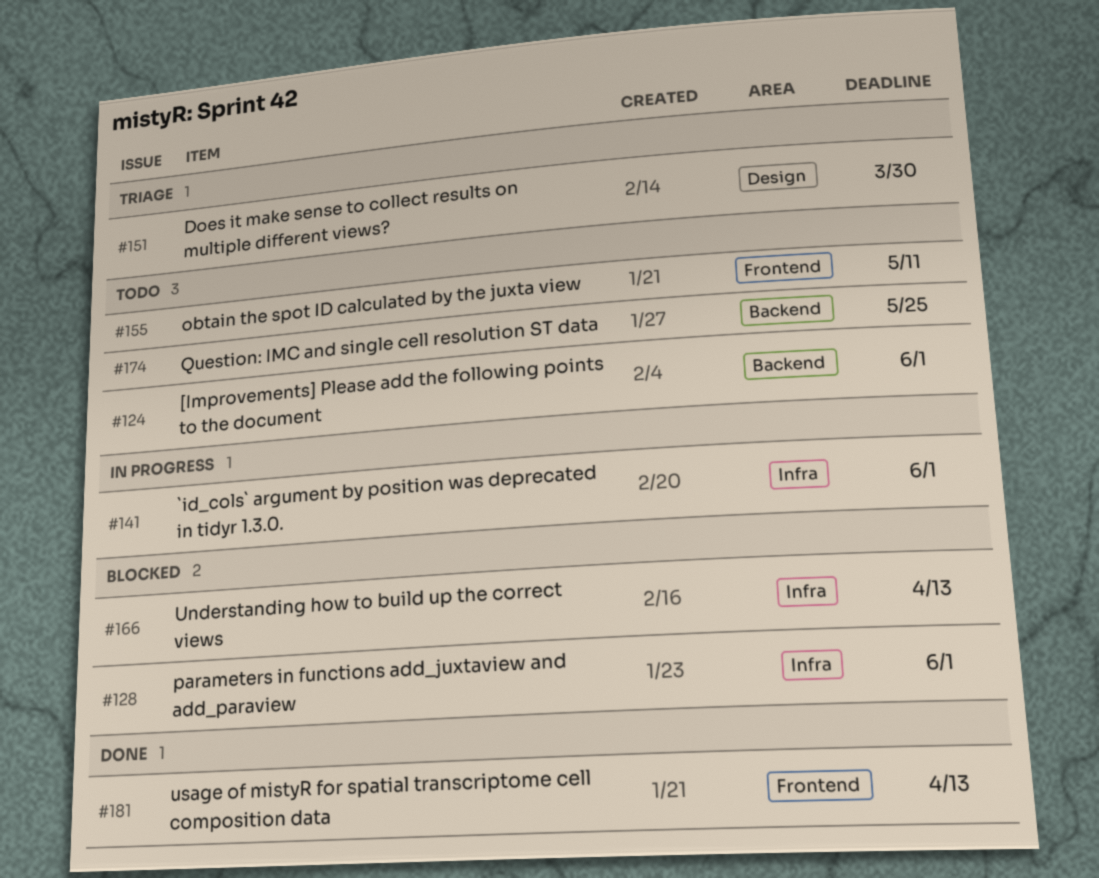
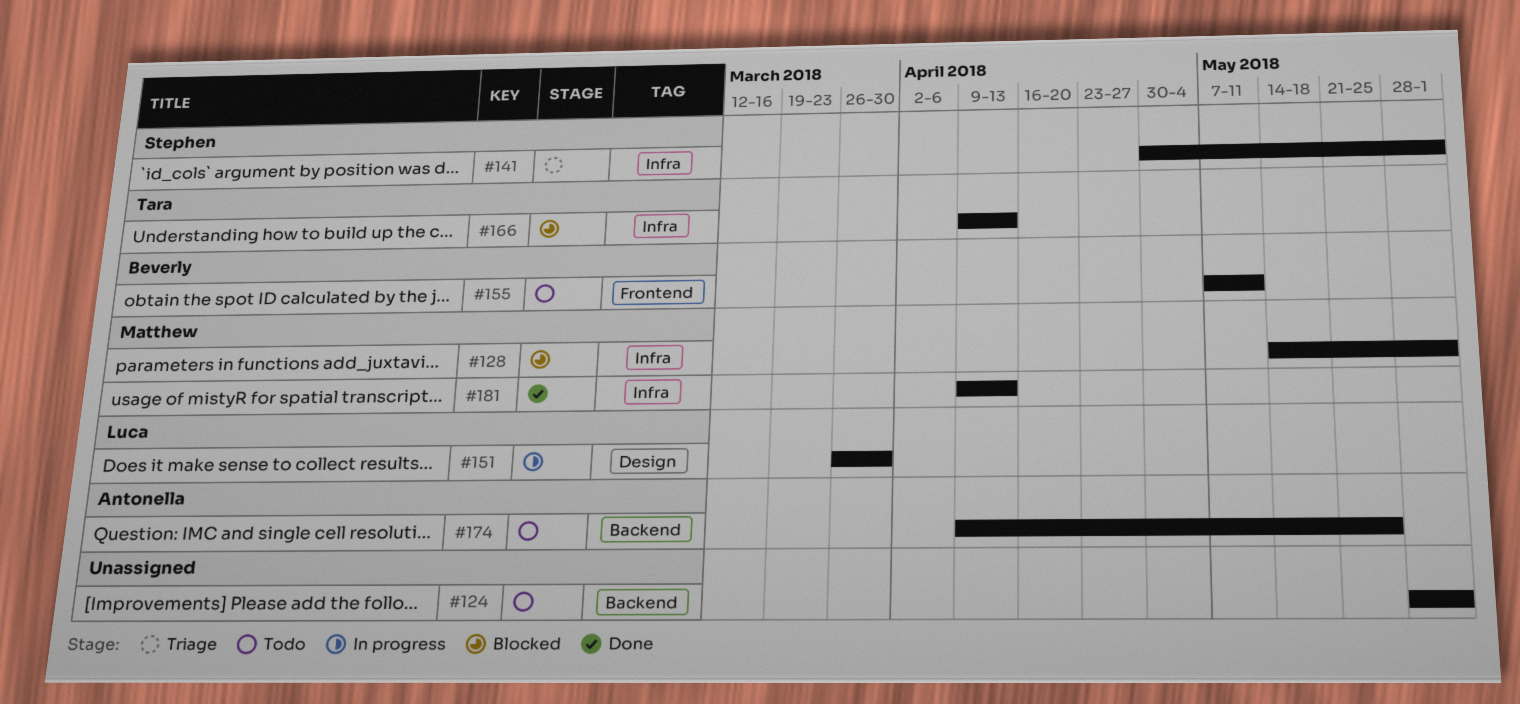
#141, status: In progress -> Triage
#151, status: Triage -> In progress
#181, label: Frontend -> Infra

